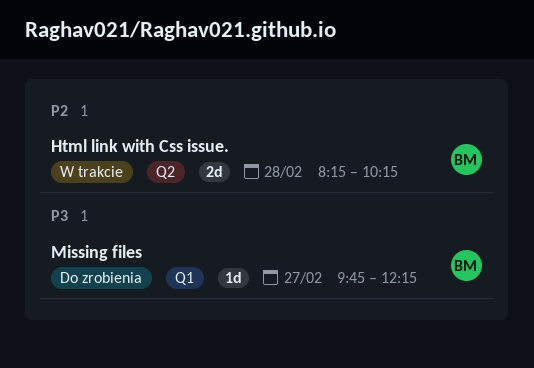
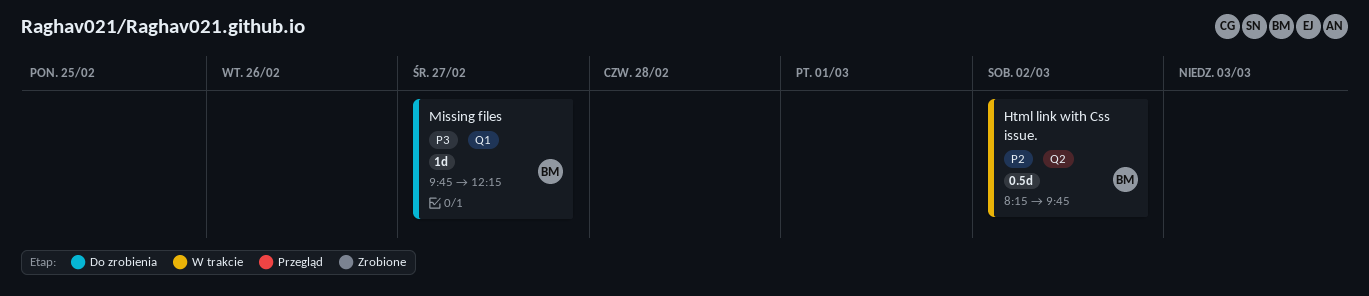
Html link with Css issue., estimate: 2d -> 0.5d
Html link with Css issue., day: Feb 28 -> Mar 2
Html link with Css issue., ends: 10:15 -> 09:45

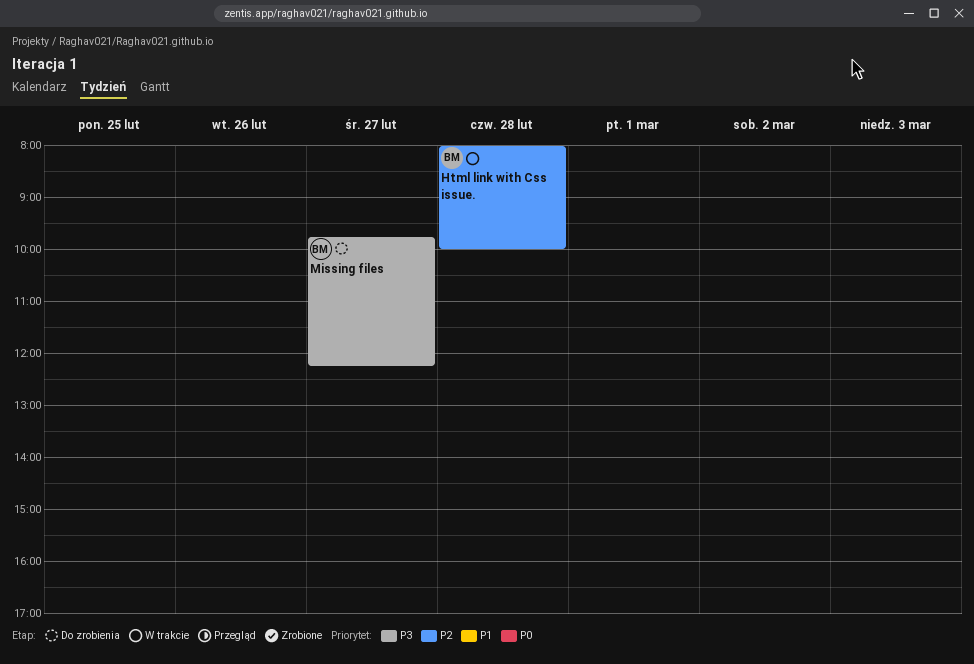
Html link with Css issue., day: Mar 2 -> Feb 28
Html link with Css issue., begins: 08:15 -> 08:00
Html link with Css issue., ends: 09:45 -> 10:00

